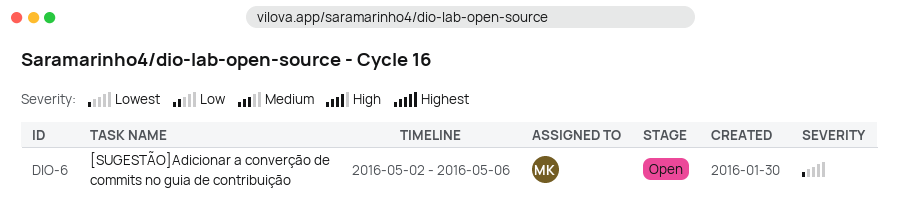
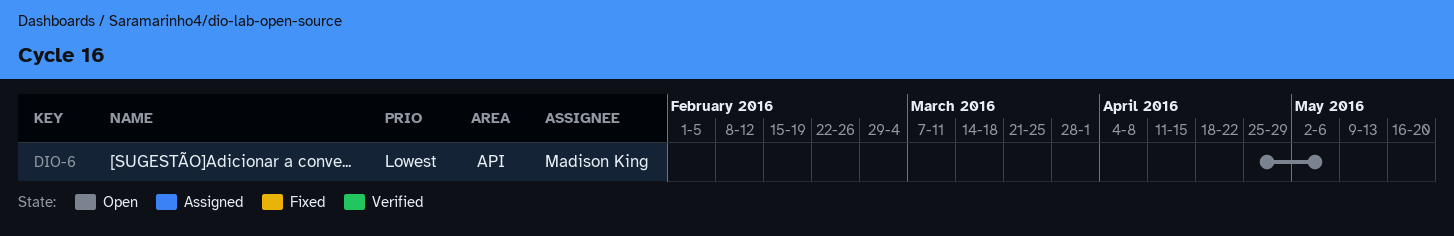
DIO-6, start: May 2 -> Apr 25

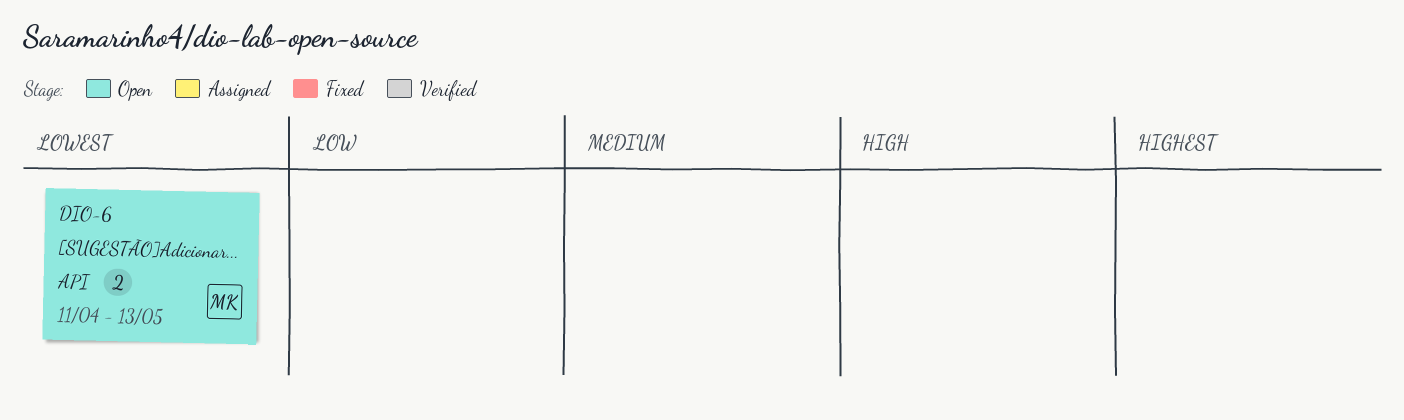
DIO-6, start: Apr 25 -> Apr 11
DIO-6, due: May 6 -> May 13

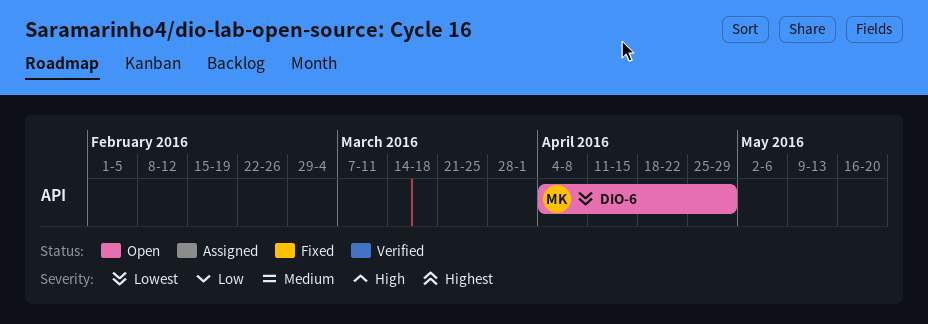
DIO-6, start: Apr 11 -> Apr 4
DIO-6, due: May 13 -> Apr 29

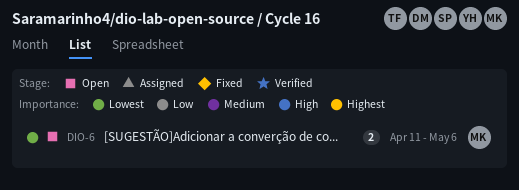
DIO-6, start: Apr 4 -> Apr 11
DIO-6, due: Apr 29 -> May 6

